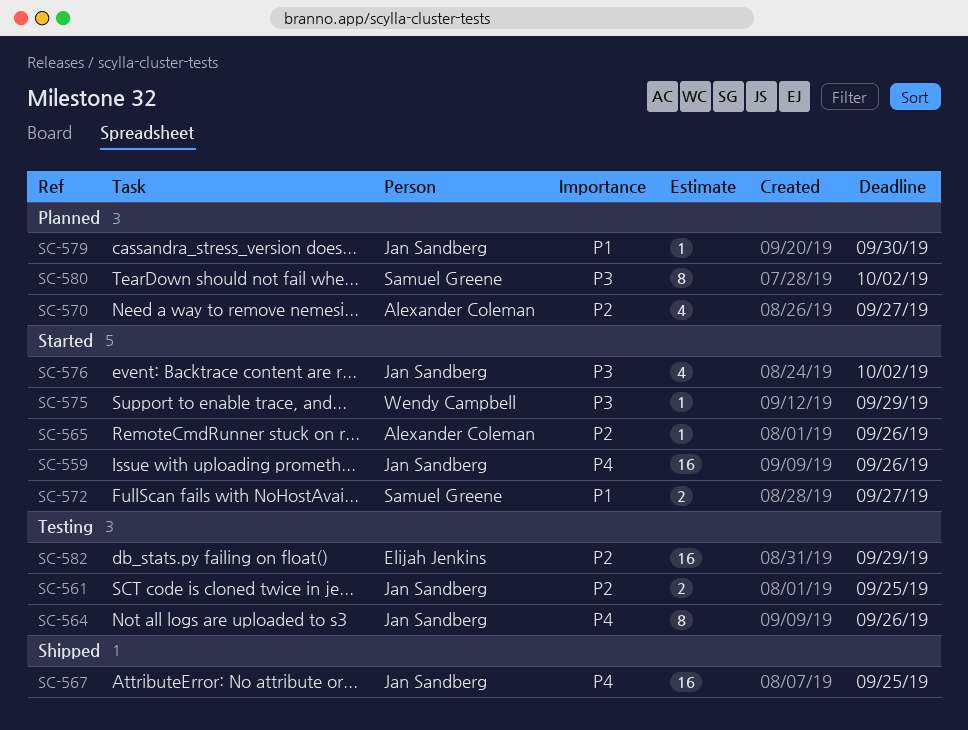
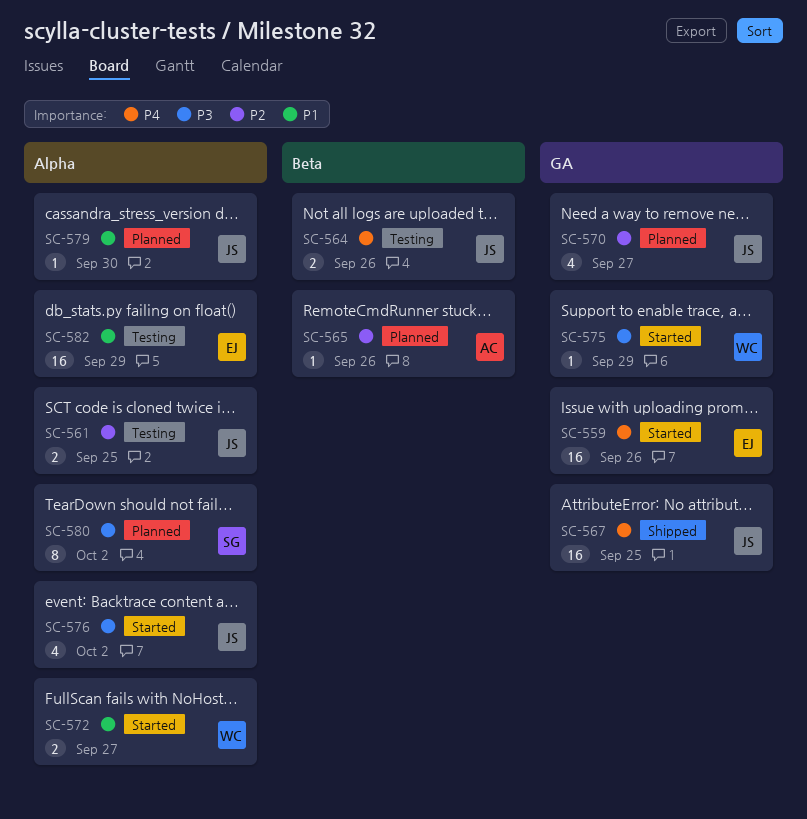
SC-559, owner: Jan Sandberg -> Elijah Jenkins
SC-564, estimate: 8 -> 2
SC-565, status: Started -> Planned
SC-570, owner: Alexander Coleman -> Jan Sandberg
SC-572, owner: Samuel Greene -> Wendy Campbell
SC-582, priority: P2 -> P1

